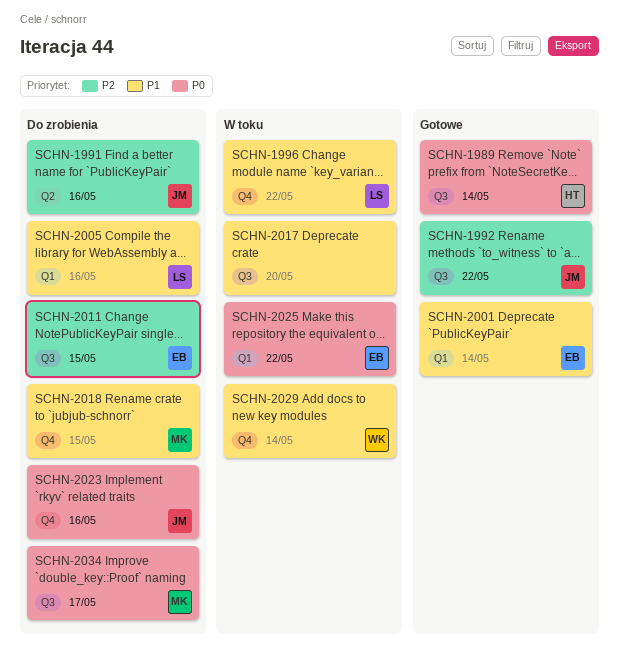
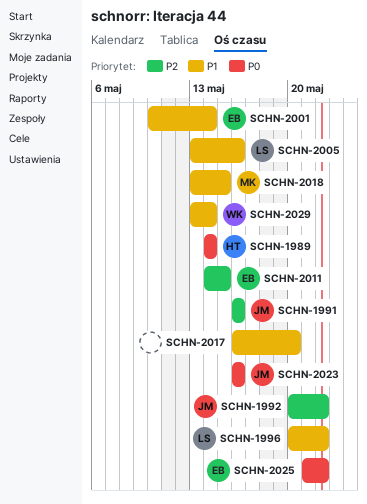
SCHN-2034: present -> none

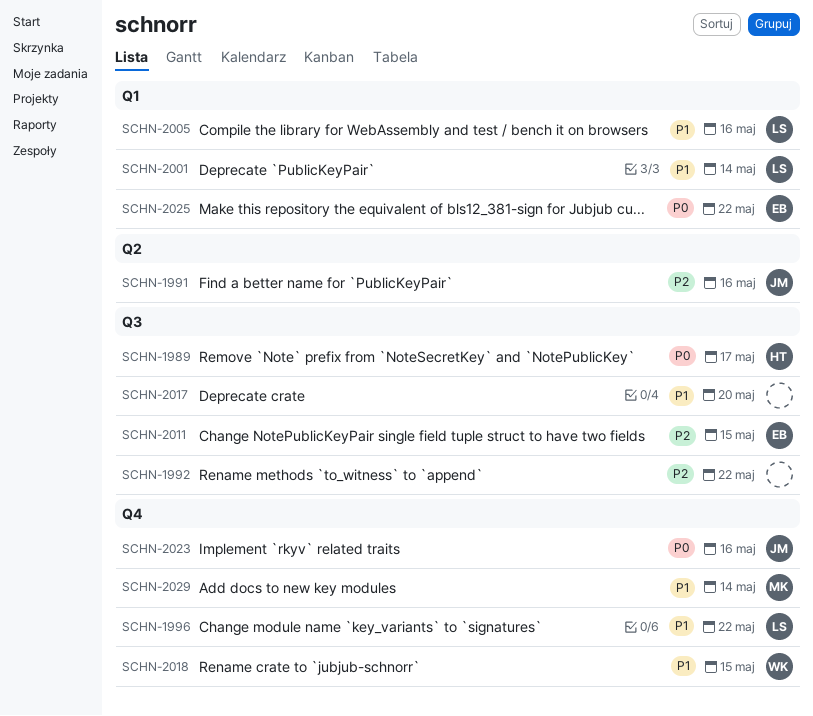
SCHN-1989, due: May 14 -> May 17
SCHN-1992, owner: JM -> none
SCHN-2001, owner: EB -> LS
SCHN-2018, owner: MK -> WK
SCHN-2029, owner: WK -> MK

